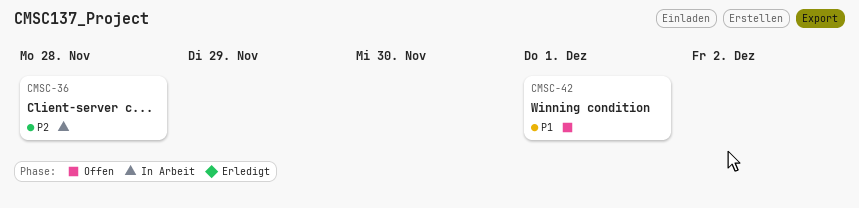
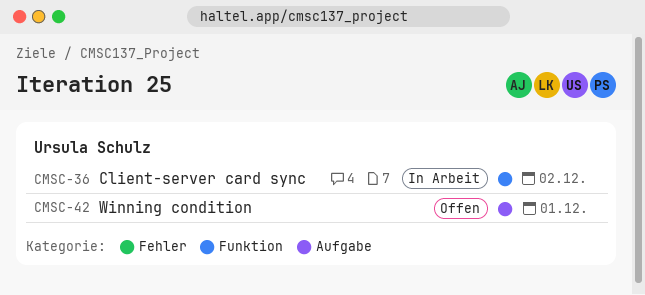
CMSC-36, due: Nov 28 -> Dec 2

